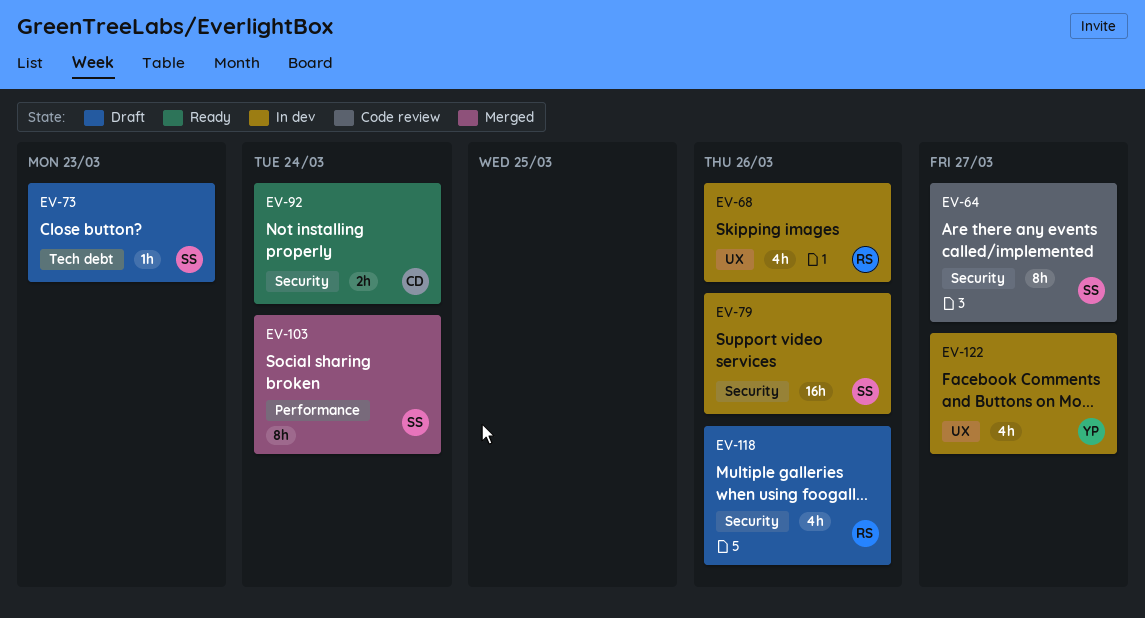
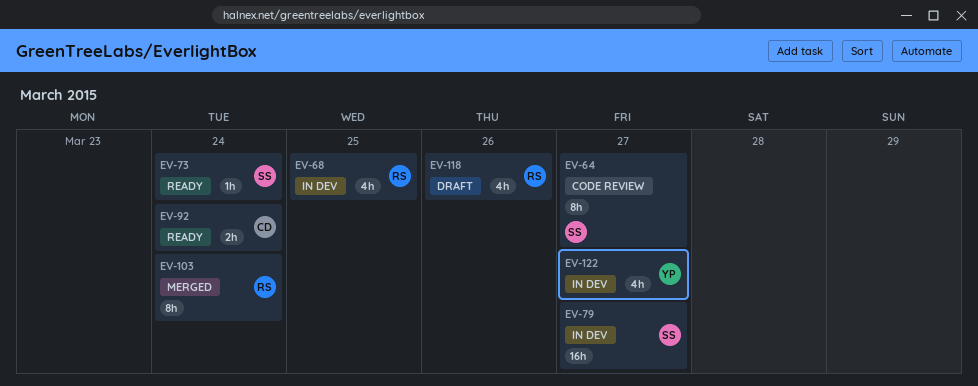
EV-68, due: Mar 26 -> Mar 25
EV-73, status: Draft -> Ready
EV-73, due: Mar 23 -> Mar 24
EV-79, due: Mar 26 -> Mar 27
EV-103, owner: SS -> RS

